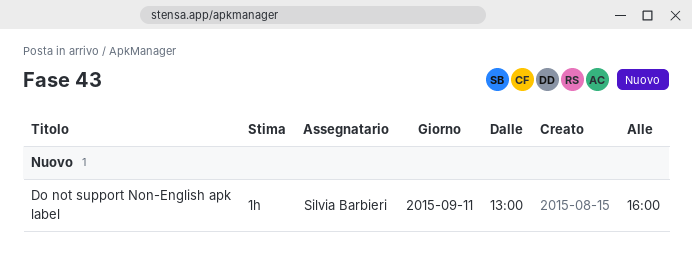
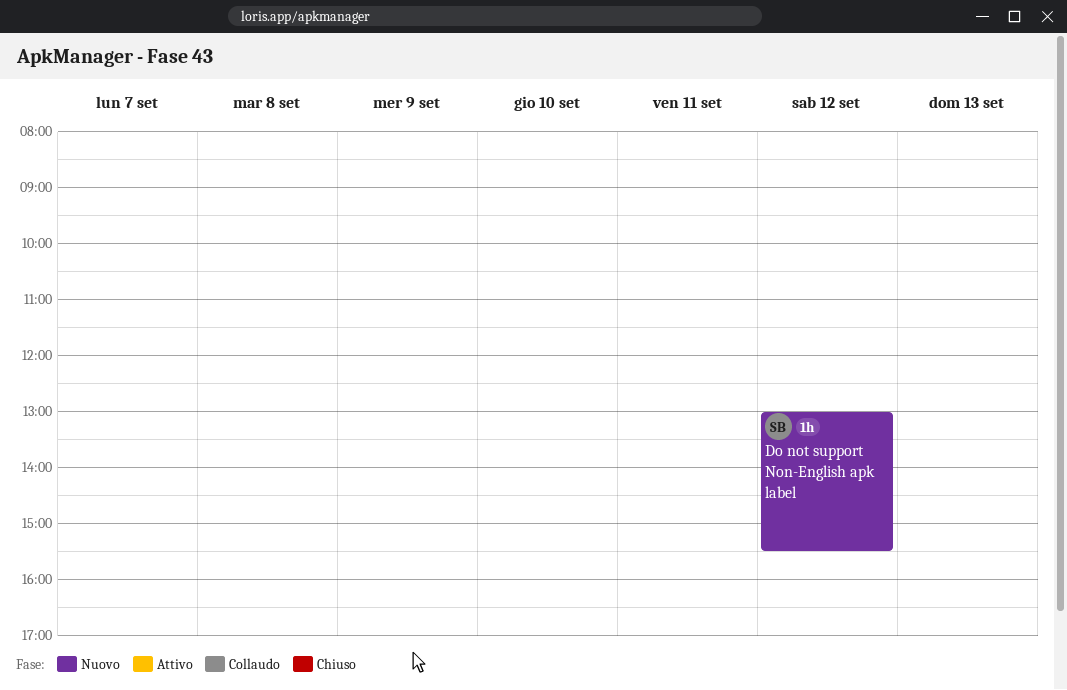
Do not support Non-English apk label, day: Sep 11 -> Sep 12
Do not support Non-English apk label, ends: 16:00 -> 15:30

